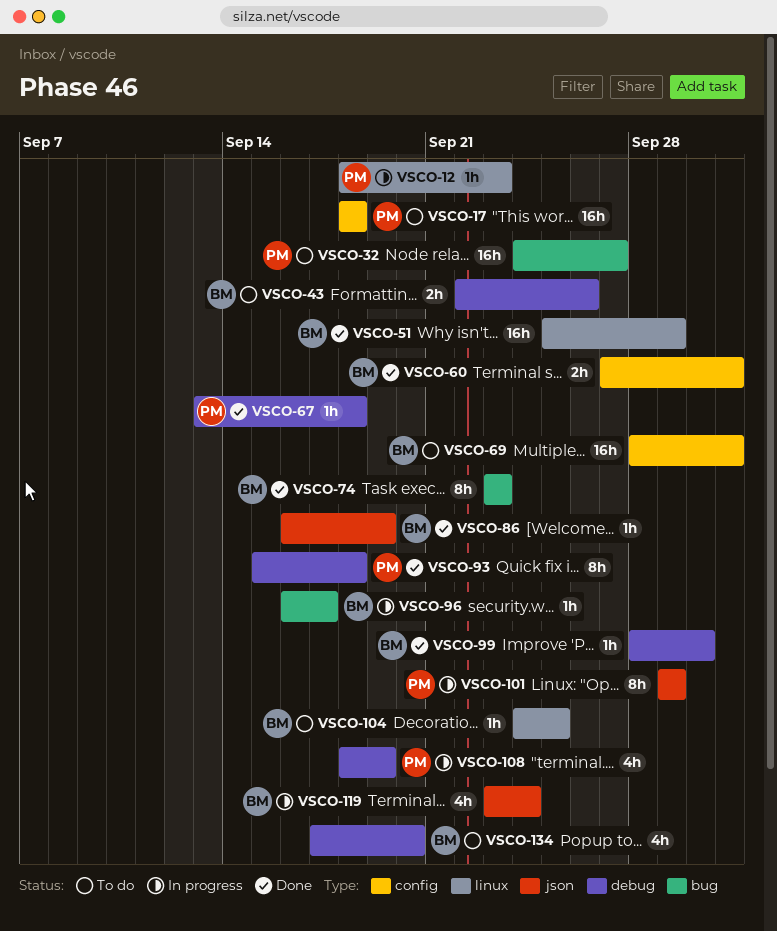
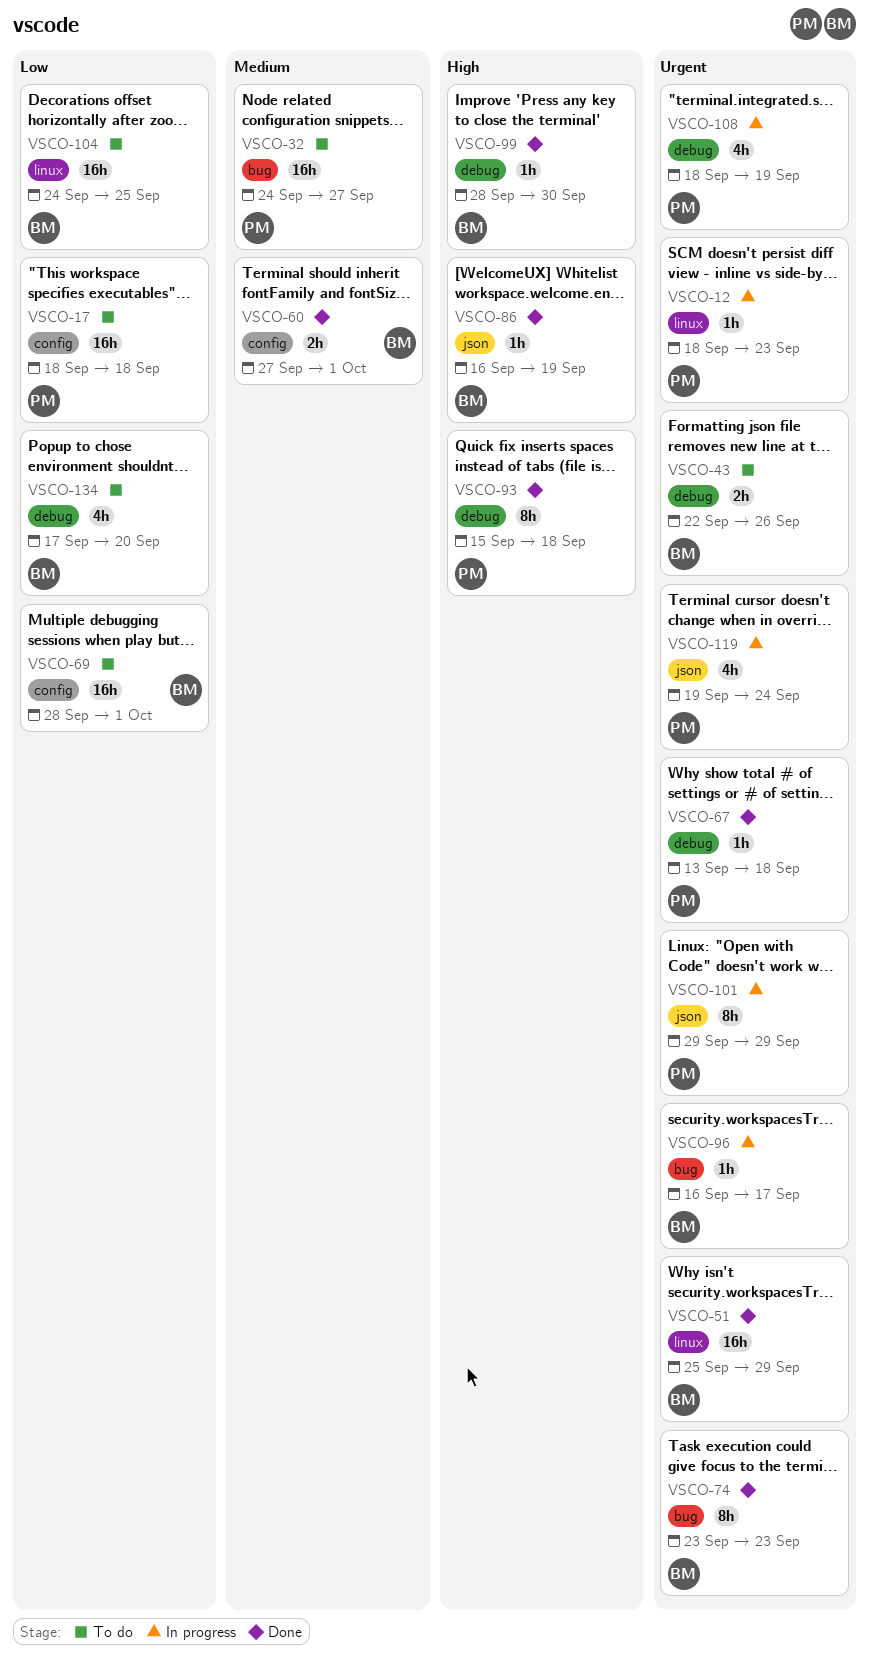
VSCO-104, estimate: 1h -> 16h
VSCO-119, owner: BM -> PM
VSCO-119, start: Sep 23 -> Sep 19

